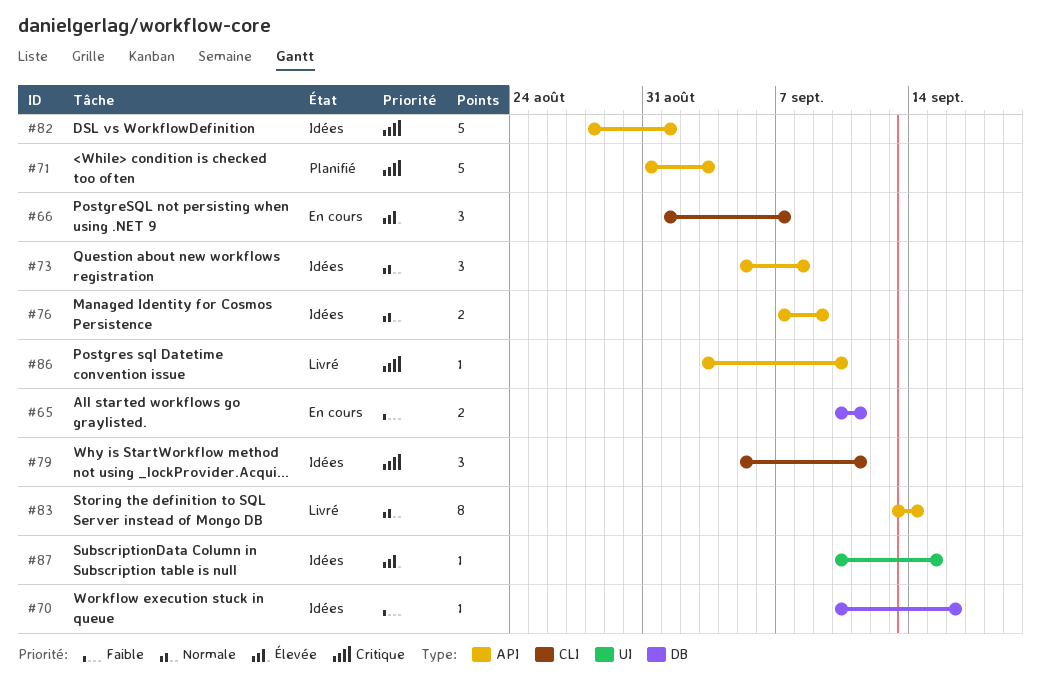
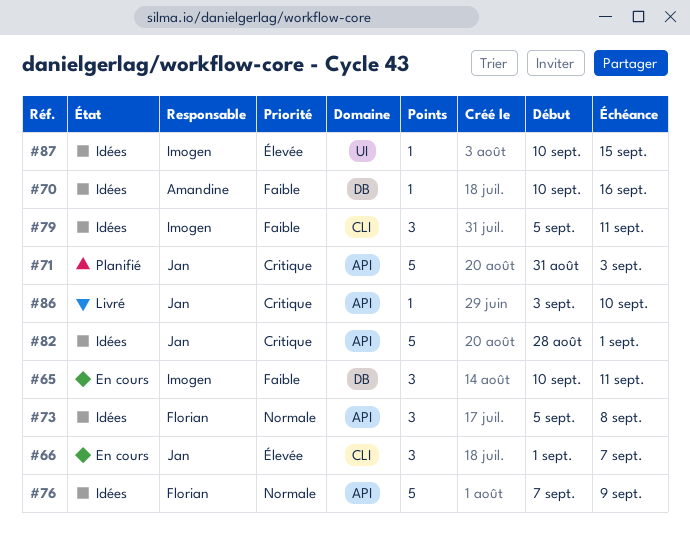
#65, estimate: 2 -> 3
#76, estimate: 2 -> 5
#79, priority: Critique -> Faible
#83: present -> none

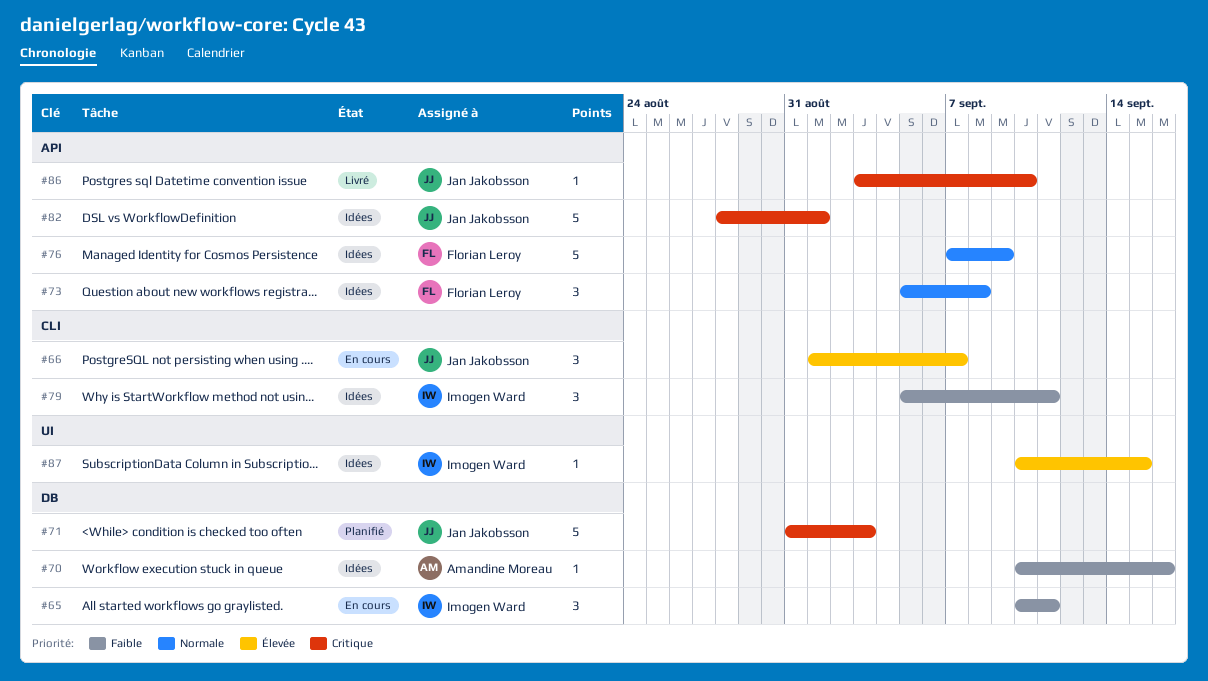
#71, label: API -> DB

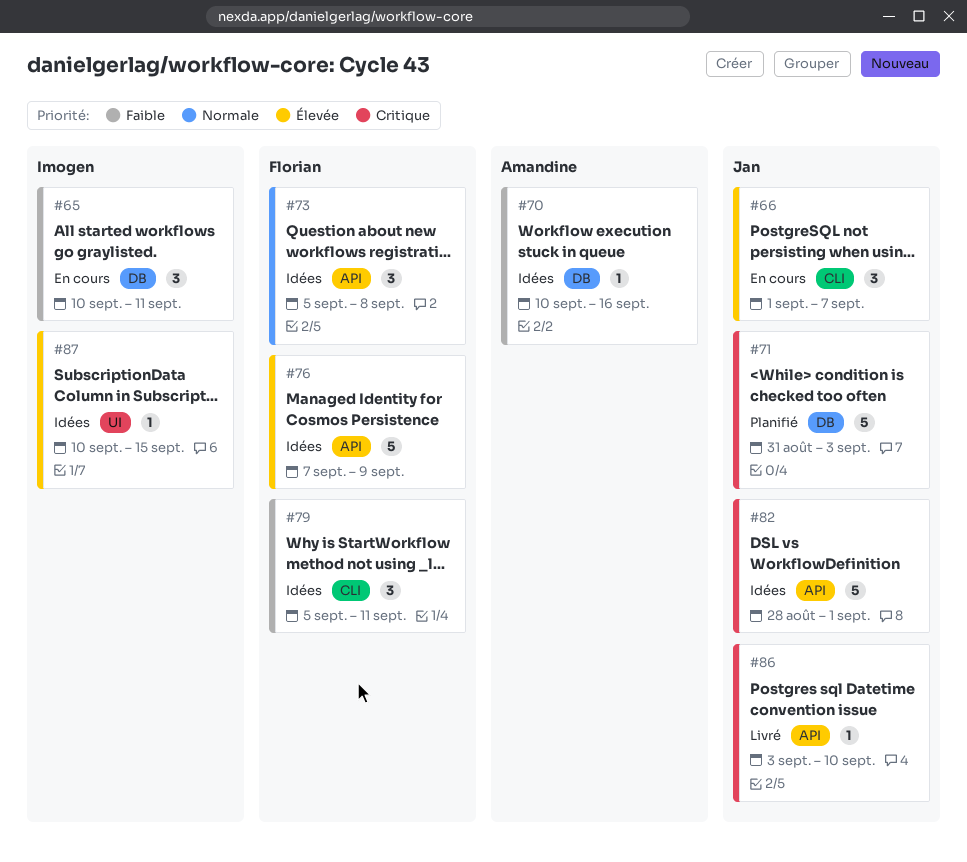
#76, priority: Normale -> Élevée
#79, owner: Imogen Ward -> Florian Leroy

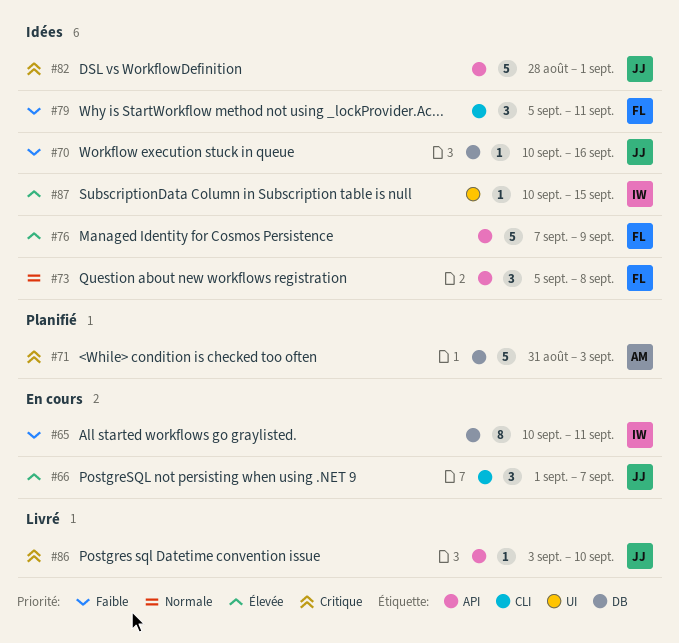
#65, estimate: 3 -> 8
#70, owner: Amandine -> Jan
#71, owner: Jan -> Amandine

